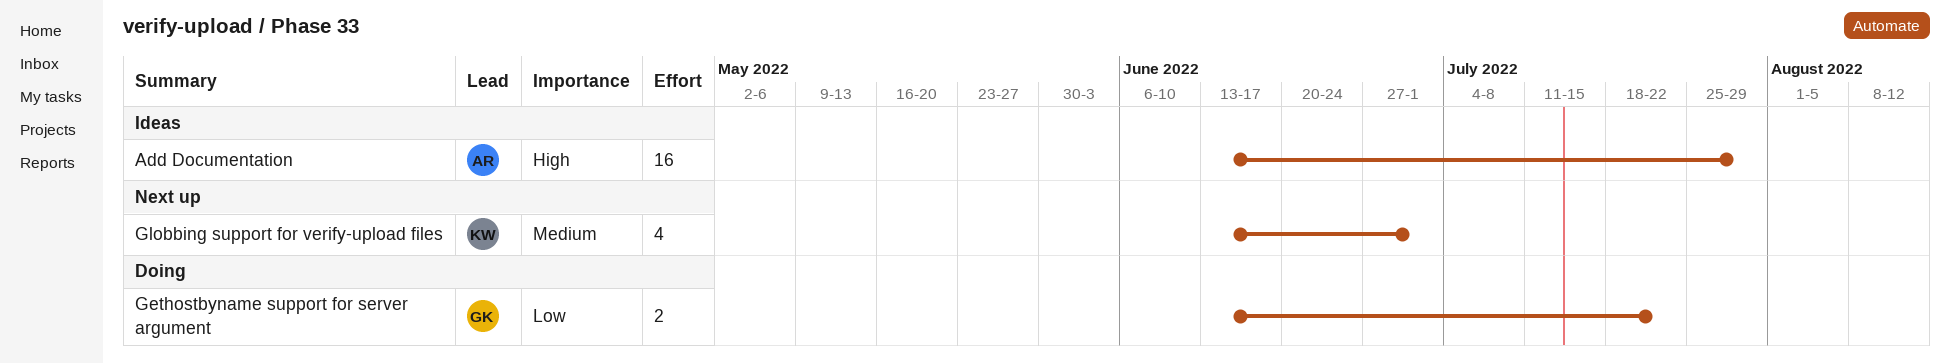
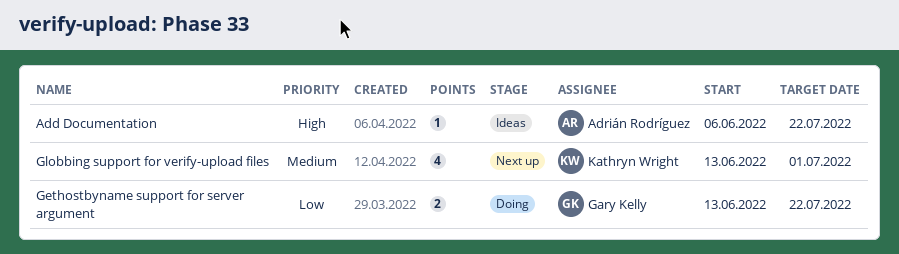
Add Documentation, estimate: 16 -> 1
Add Documentation, start: Jun 13 -> Jun 6
Add Documentation, due: Jul 29 -> Jul 22

